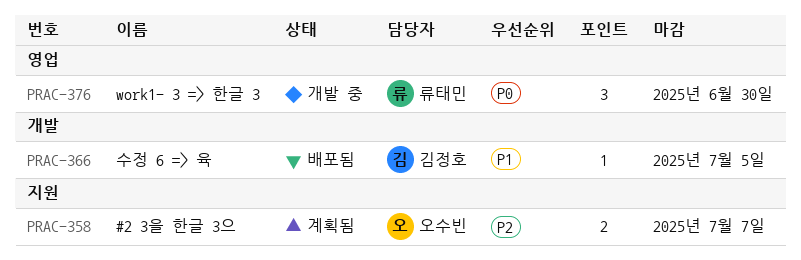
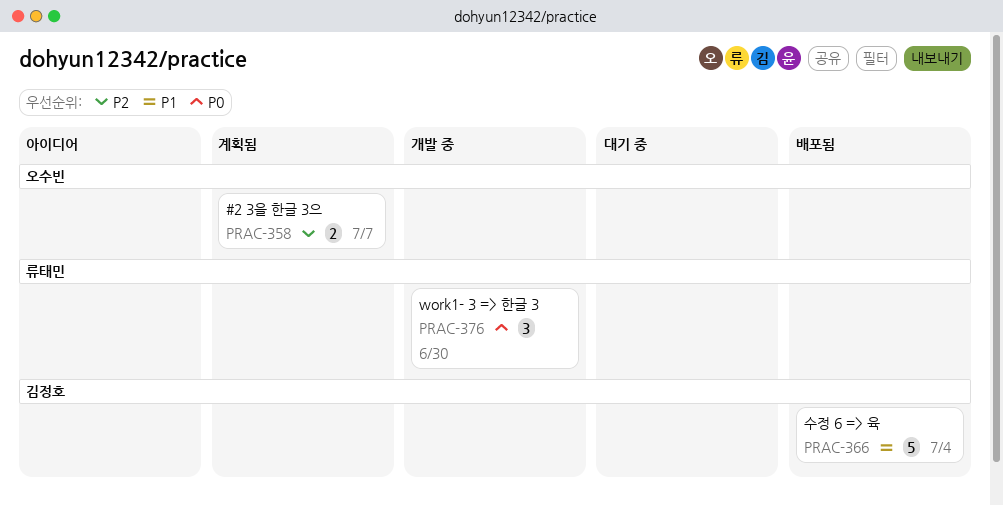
PRAC-366, estimate: 1 -> 5
PRAC-366, due: Jul 5 -> Jul 4

